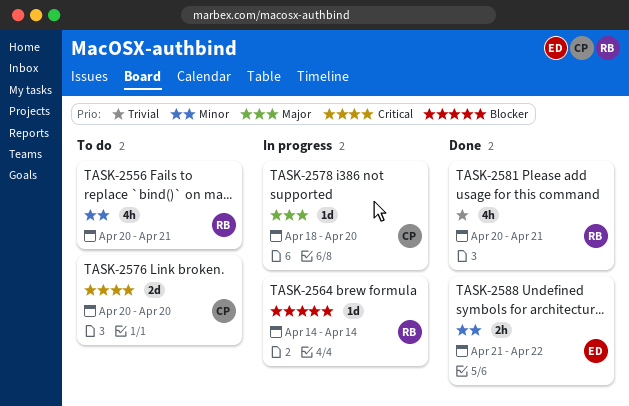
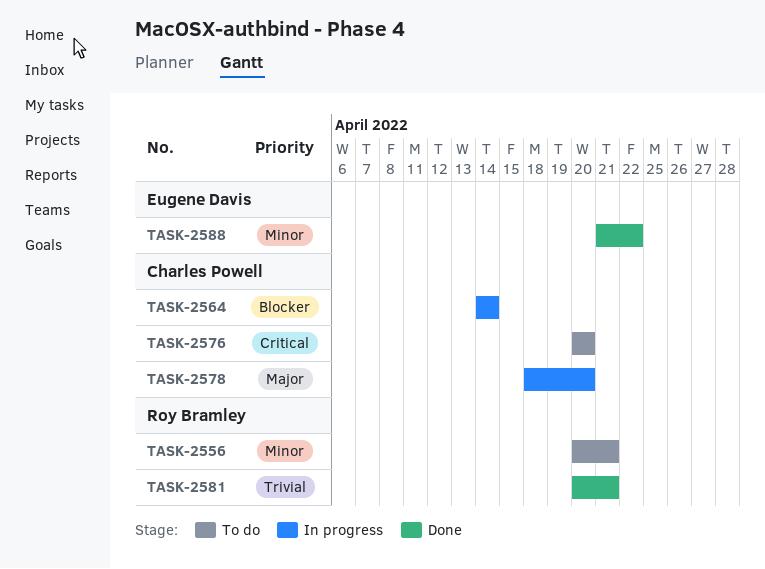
TASK-2564, owner: Roy Bramley -> Charles Powell

